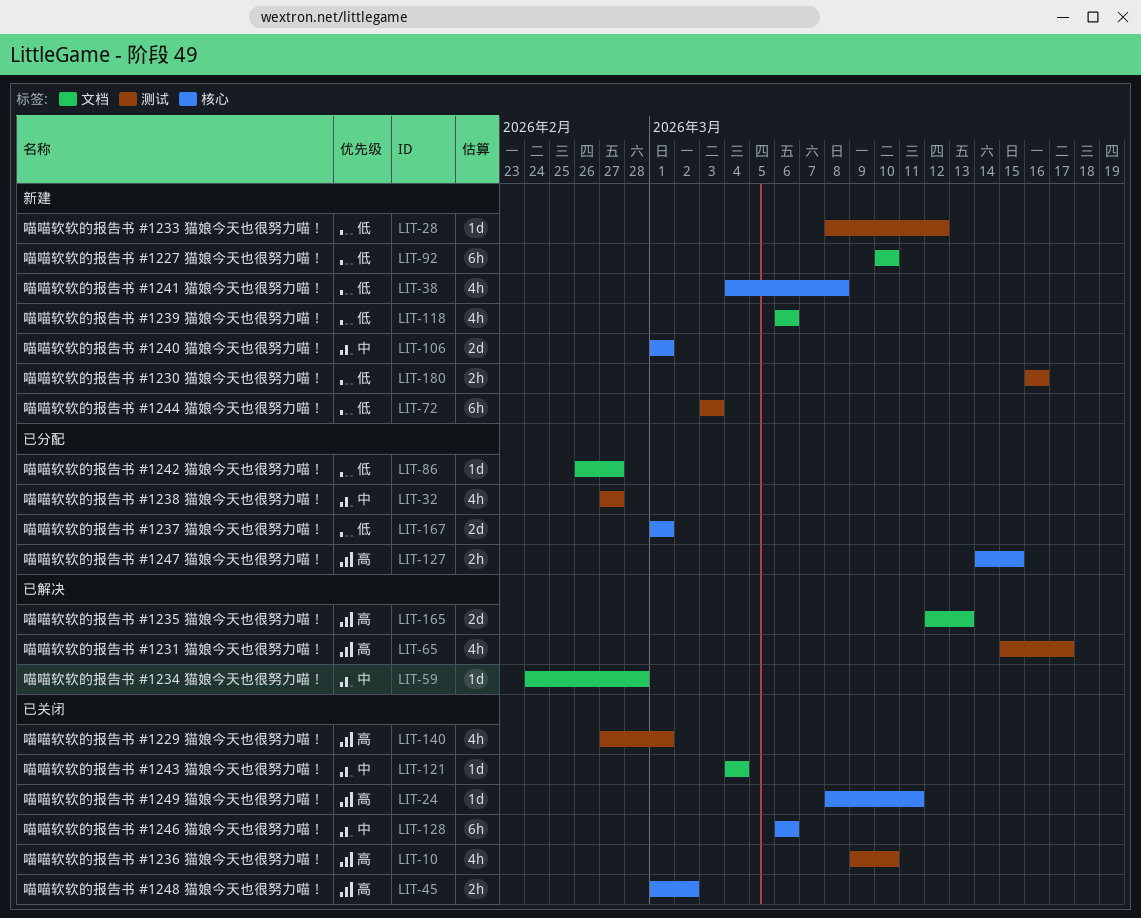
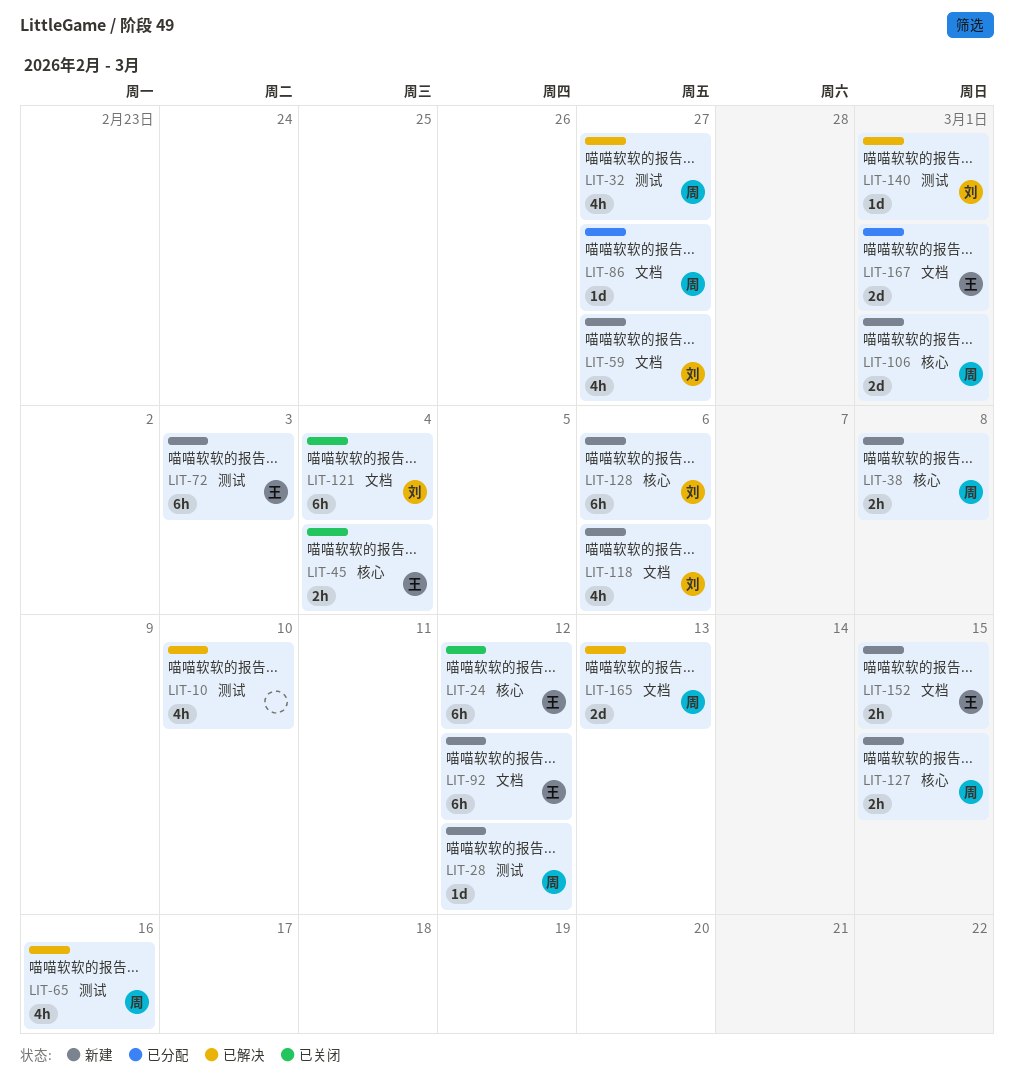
LIT-10, status: 已关闭 -> 已解决
LIT-24, estimate: 1d -> 6h
LIT-24, due: Mar 11 -> Mar 12
LIT-32, status: 已分配 -> 已解决
LIT-38, estimate: 4h -> 2h
LIT-45, due: Mar 2 -> Mar 4
LIT-59, status: 已解决 -> 新建
LIT-59, estimate: 1d -> 4h
LIT-59, due: Feb 28 -> Feb 27
LIT-65, due: Mar 17 -> Mar 16
LIT-92, due: Mar 10 -> Mar 12
LIT-121, estimate: 1d -> 6h
LIT-127, status: 已分配 -> 新建
LIT-128, status: 已关闭 -> 新建
LIT-140, status: 已关闭 -> 已解决
LIT-140, estimate: 4h -> 1d
LIT-152: none -> present
LIT-167, label: 核心 -> 文档
LIT-180: present -> none

